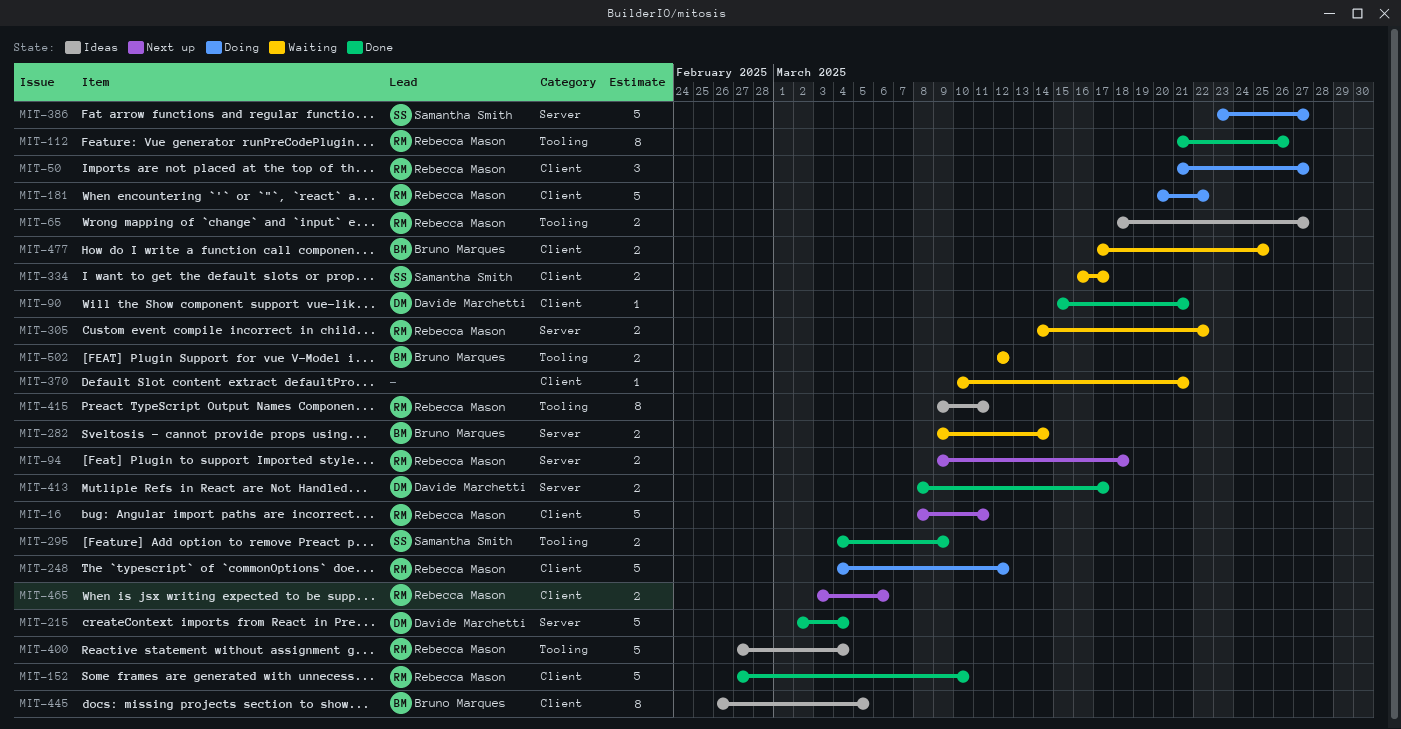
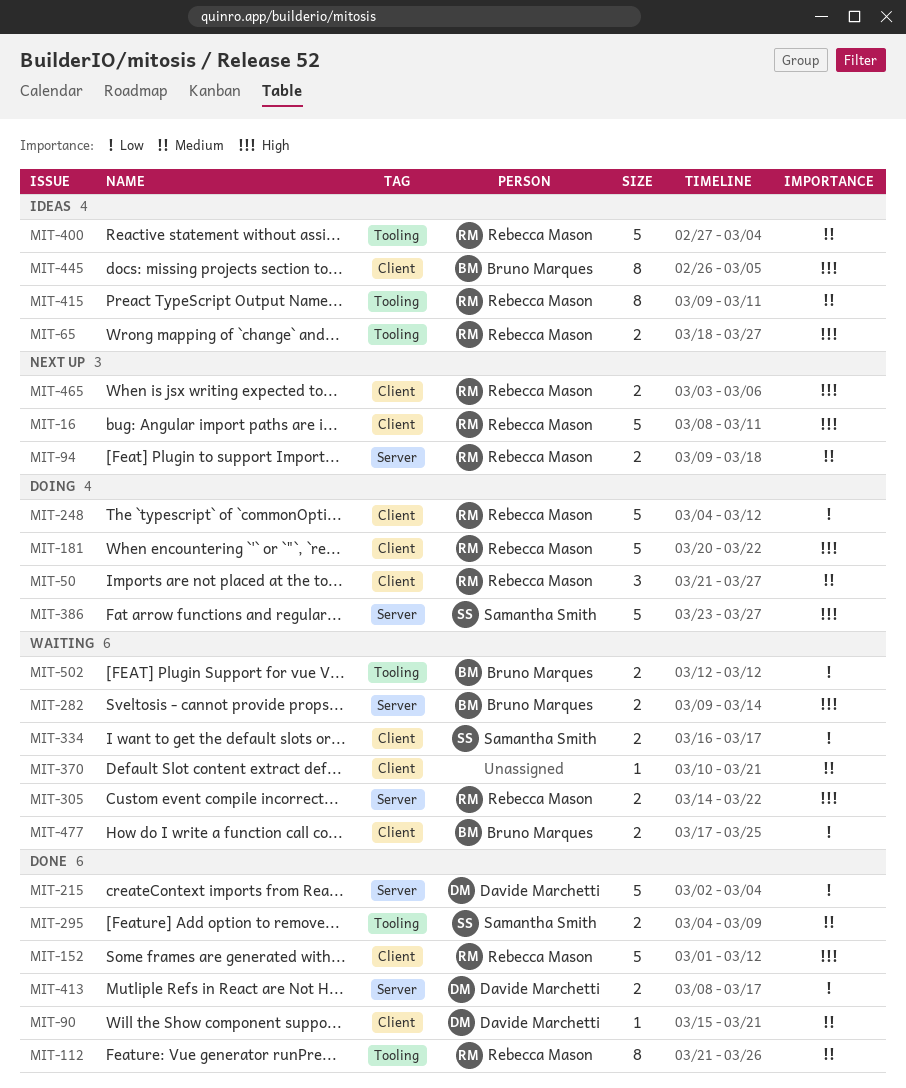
MIT-152, start: Feb 27 -> Mar 1
MIT-152, due: Mar 10 -> Mar 12

